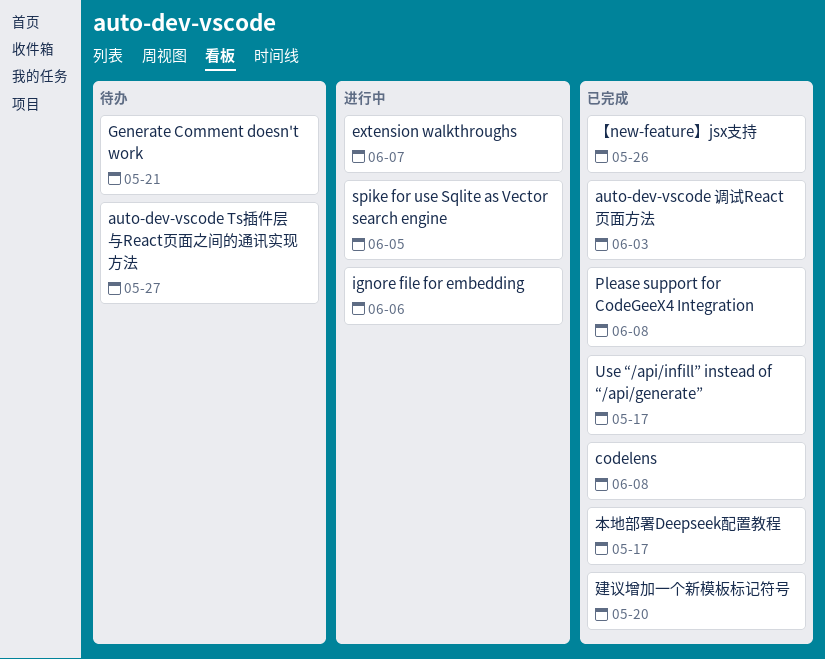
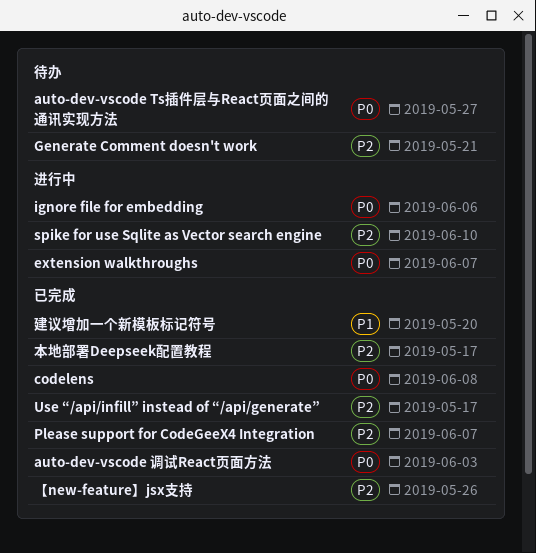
Please support for CodeGeeX4 Integration, due: Jun 8 -> Jun 7
spike for use Sqlite as Vector search engine, due: Jun 5 -> Jun 10

